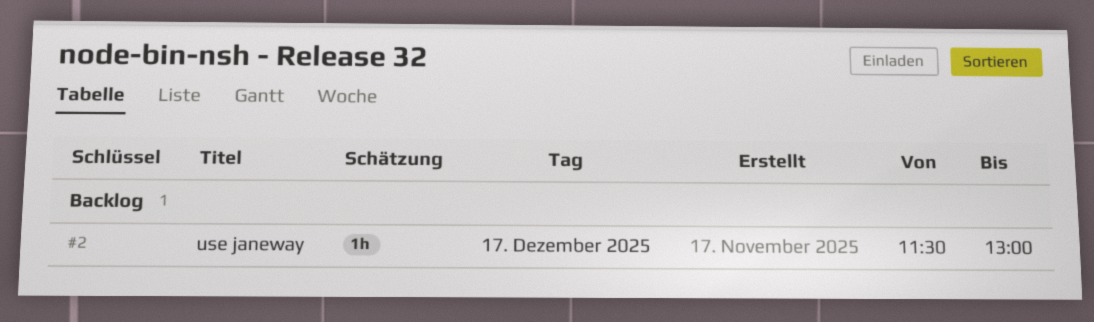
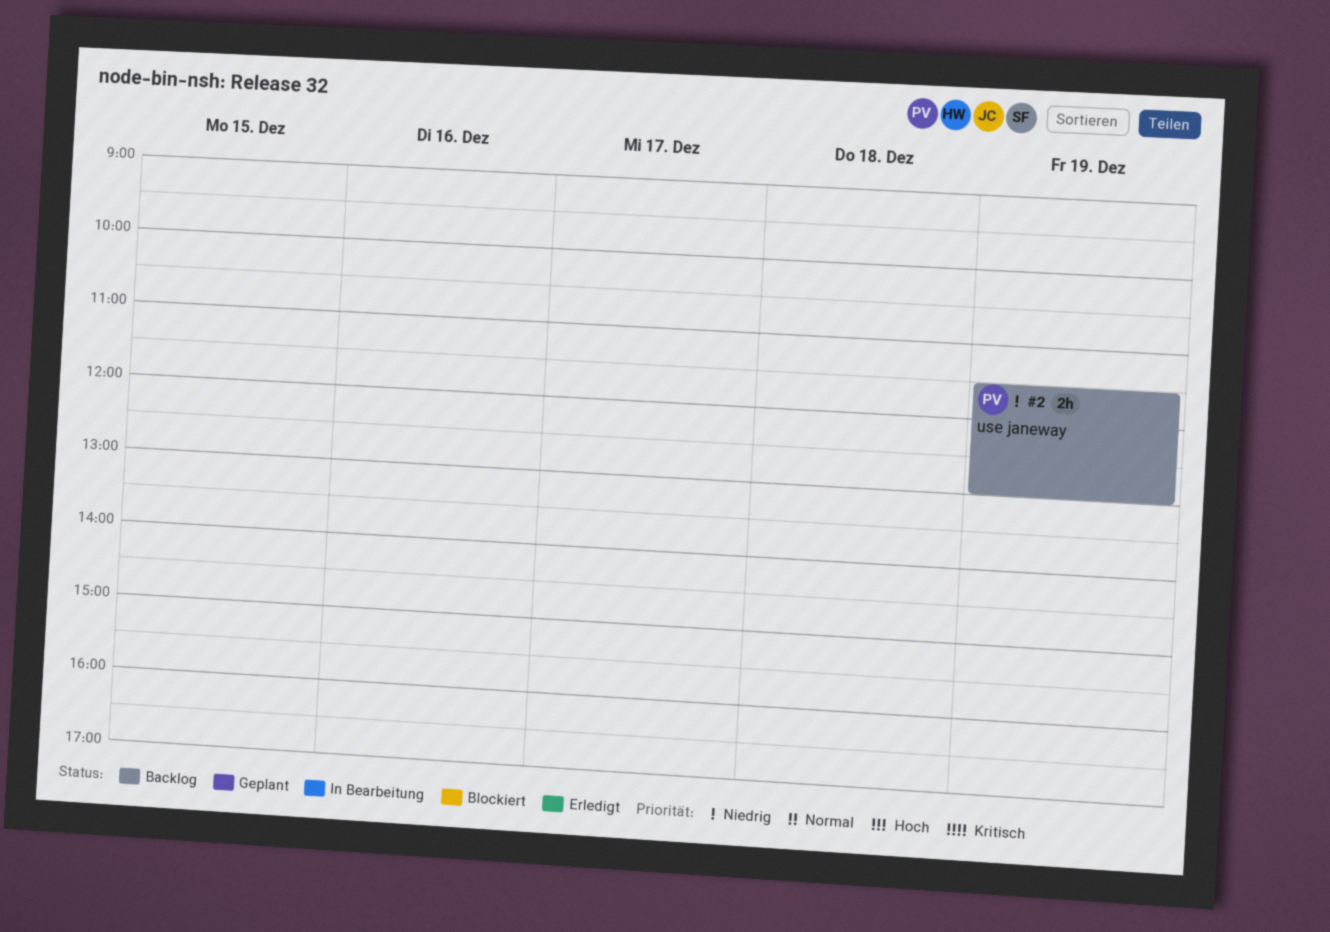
#2, estimate: 1h -> 2h
#2, day: Dec 17 -> Dec 19

